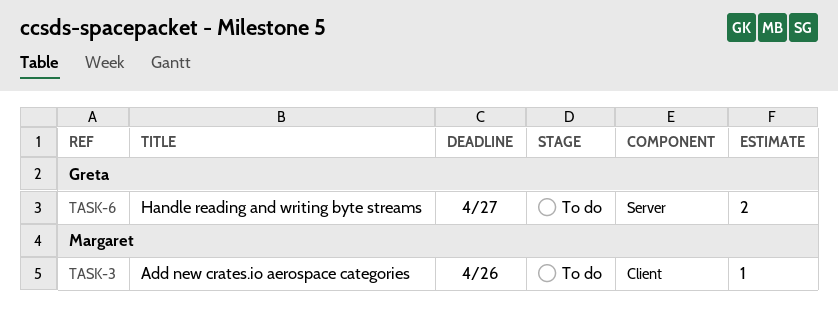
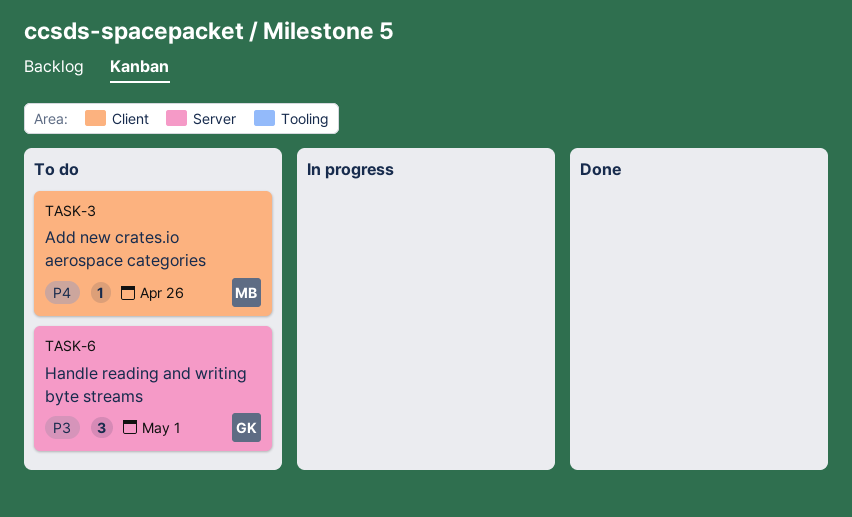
TASK-6, estimate: 2 -> 3
TASK-6, due: Apr 27 -> May 1

